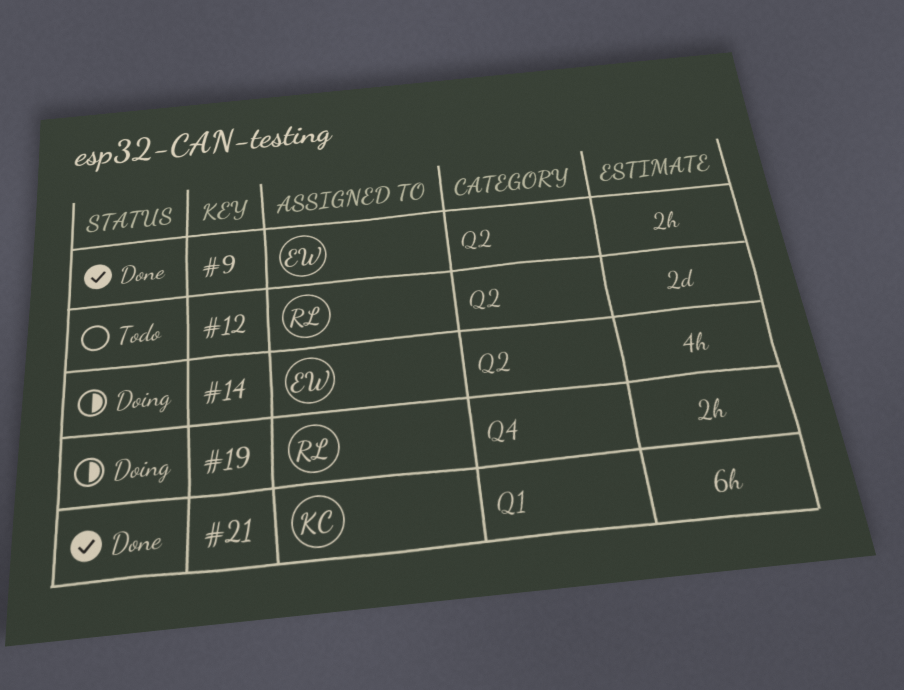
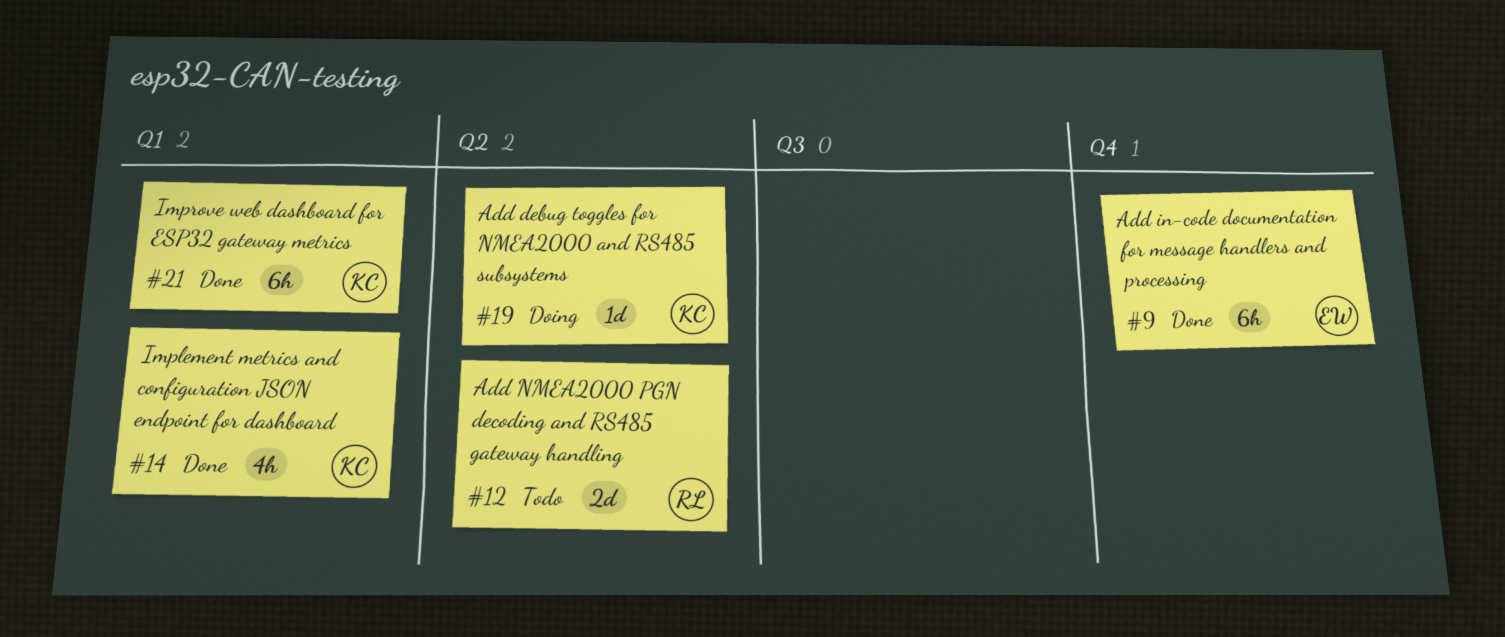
#9, label: Q2 -> Q4
#9, estimate: 2h -> 6h
#14, status: Doing -> Done
#14, owner: EW -> KC
#14, label: Q2 -> Q1
#19, owner: RL -> KC
#19, label: Q4 -> Q2
#19, estimate: 2h -> 1d

